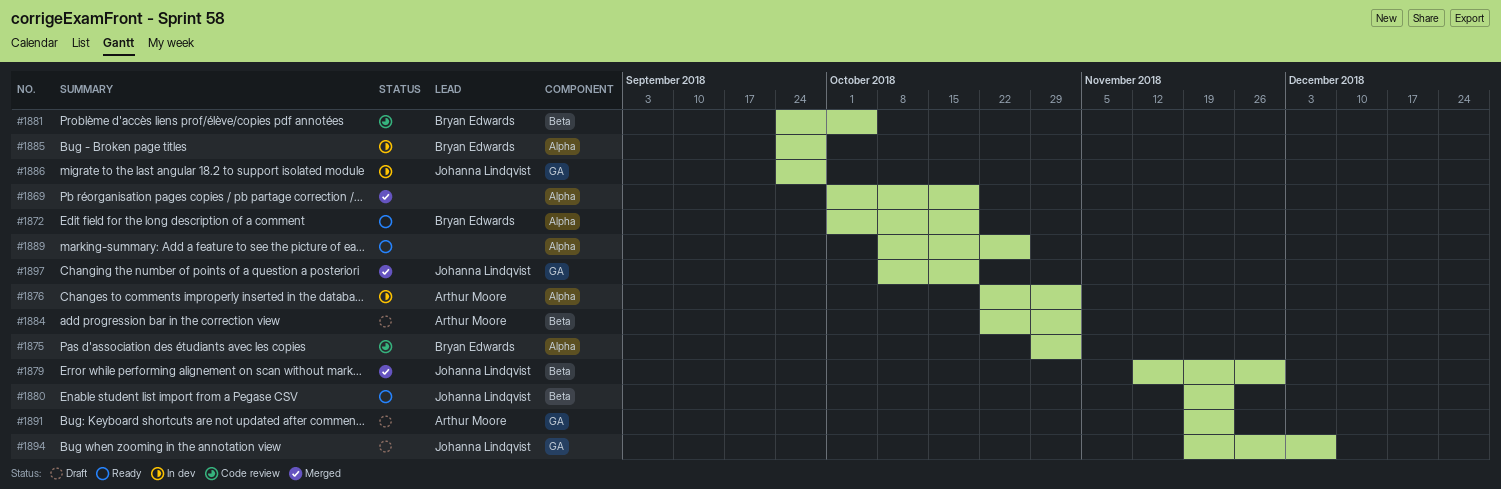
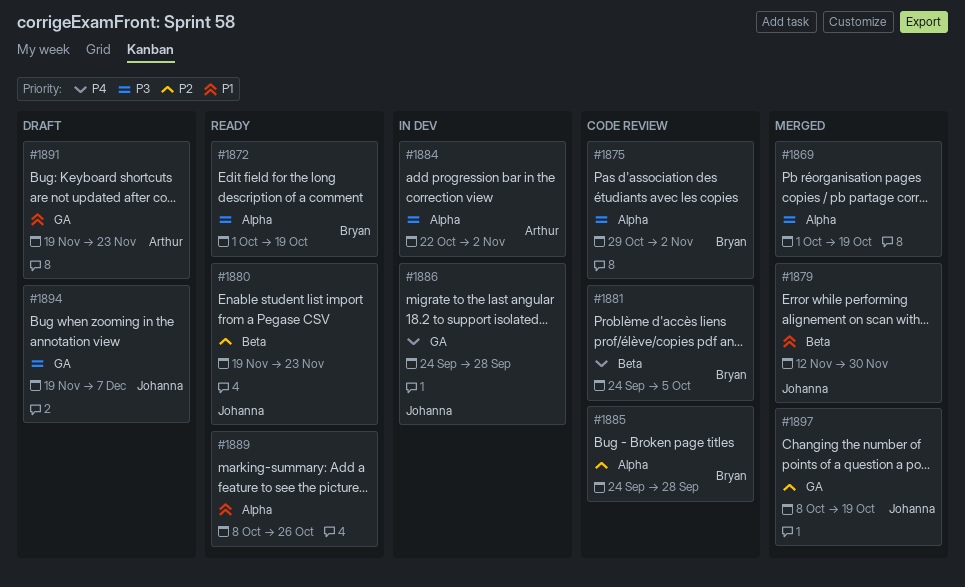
#1876: present -> none
#1884, status: Draft -> In dev
#1884, label: Beta -> Alpha
#1885, status: In dev -> Code review

